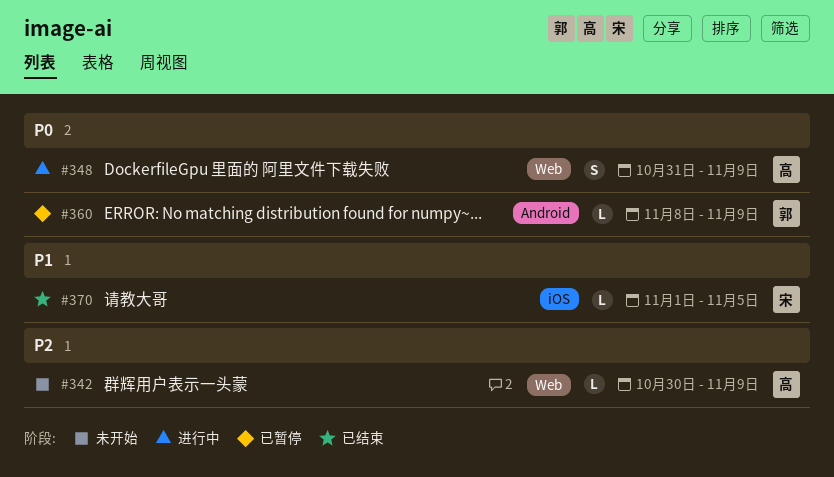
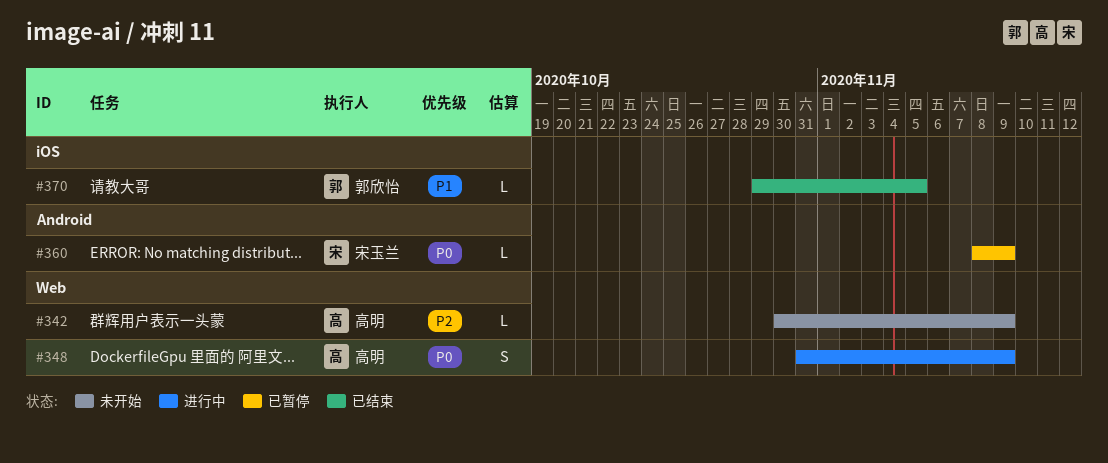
#360, owner: 郭欣怡 -> 宋玉兰
#370, owner: 宋玉兰 -> 郭欣怡
#370, start: Nov 1 -> Oct 29

